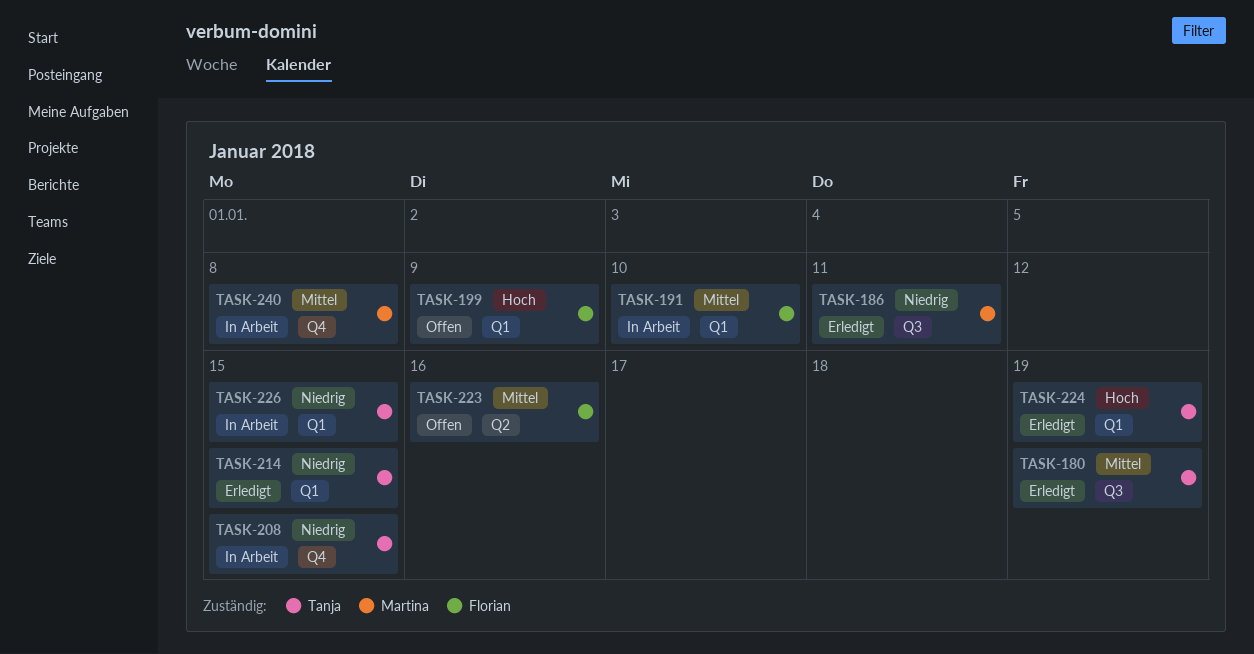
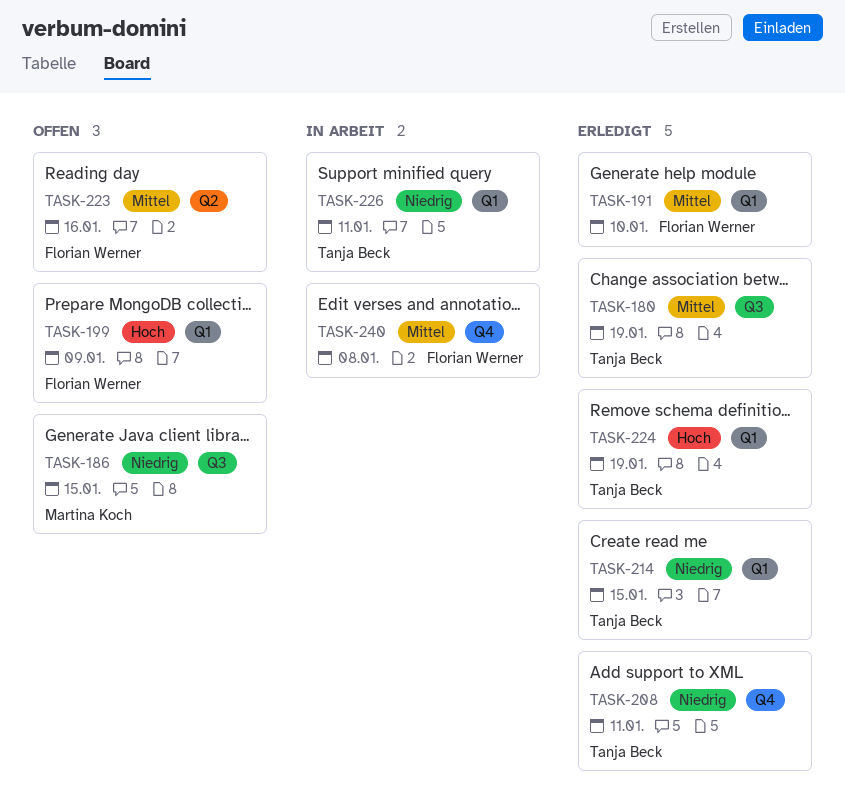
TASK-186, status: Erledigt -> Offen
TASK-186, due: Jan 11 -> Jan 15
TASK-191, status: In Arbeit -> Erledigt
TASK-208, status: In Arbeit -> Erledigt
TASK-208, due: Jan 15 -> Jan 11
TASK-226, due: Jan 15 -> Jan 11
TASK-240, owner: Martina Koch -> Florian Werner

